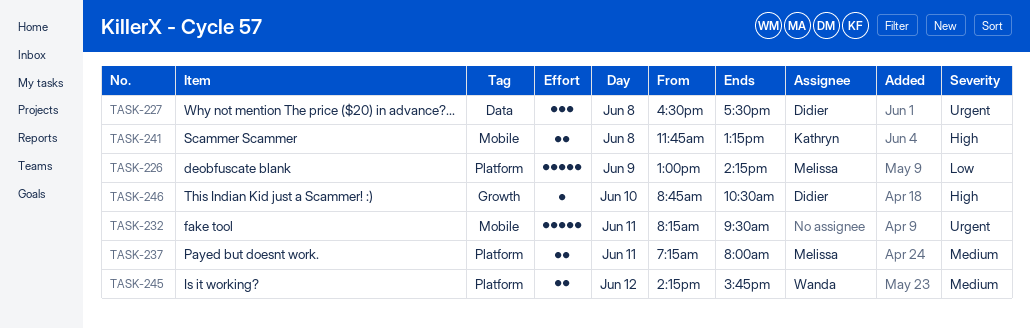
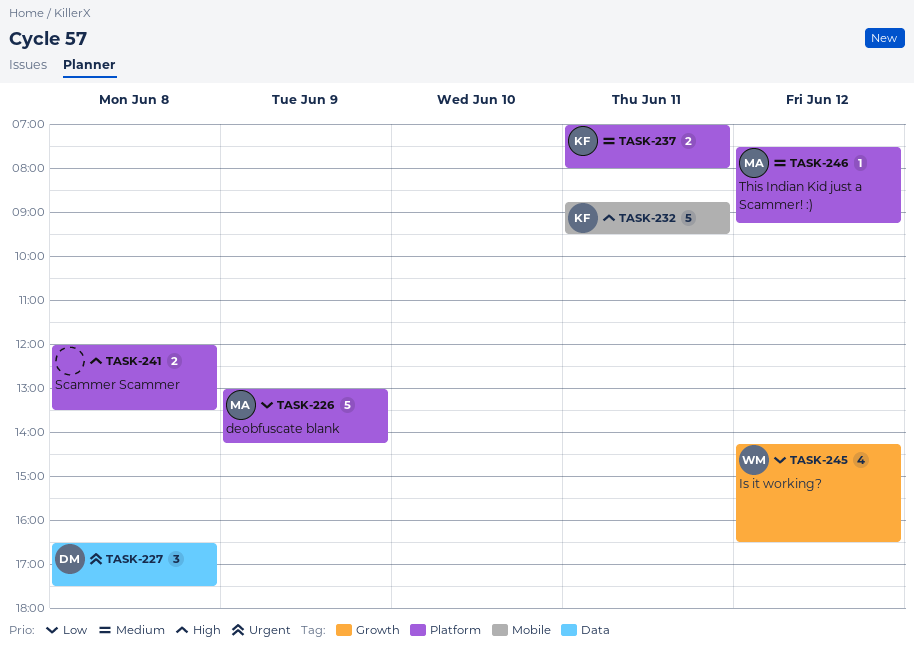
TASK-232, owner: none -> Kathryn
TASK-232, priority: Urgent -> High
TASK-232, begins: 08:15 -> 08:45
TASK-237, owner: Melissa -> Kathryn
TASK-237, begins: 07:15 -> 07:00
TASK-241, owner: Kathryn -> none
TASK-241, label: Mobile -> Platform
TASK-241, begins: 11:45 -> 12:00
TASK-241, ends: 13:15 -> 13:30
TASK-245, priority: Medium -> Low
TASK-245, label: Platform -> Growth
TASK-245, estimate: 2 -> 4
TASK-245, ends: 15:45 -> 16:30
TASK-246, owner: Didier -> Melissa
TASK-246, priority: High -> Medium
TASK-246, label: Growth -> Platform
TASK-246, day: Jun 10 -> Jun 12
TASK-246, begins: 08:45 -> 07:30
TASK-246, ends: 10:30 -> 09:15

